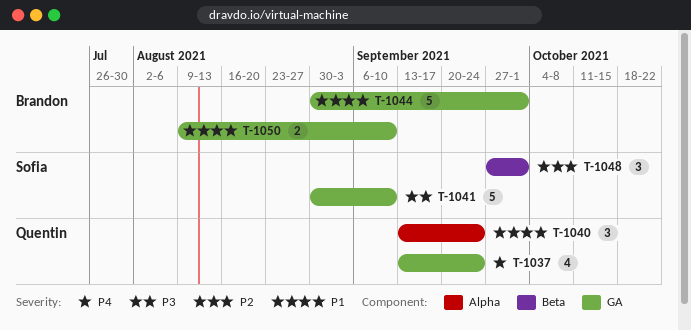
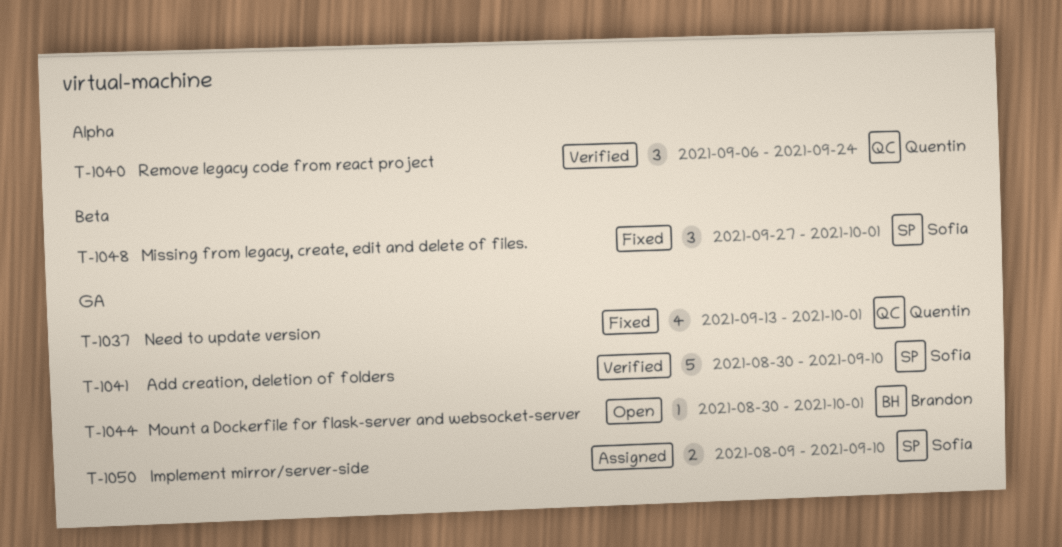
T-1037, due: Sep 24 -> Oct 1
T-1040, start: Sep 13 -> Sep 6
T-1044, estimate: 5 -> 1
T-1050, owner: Brandon -> Sofia

